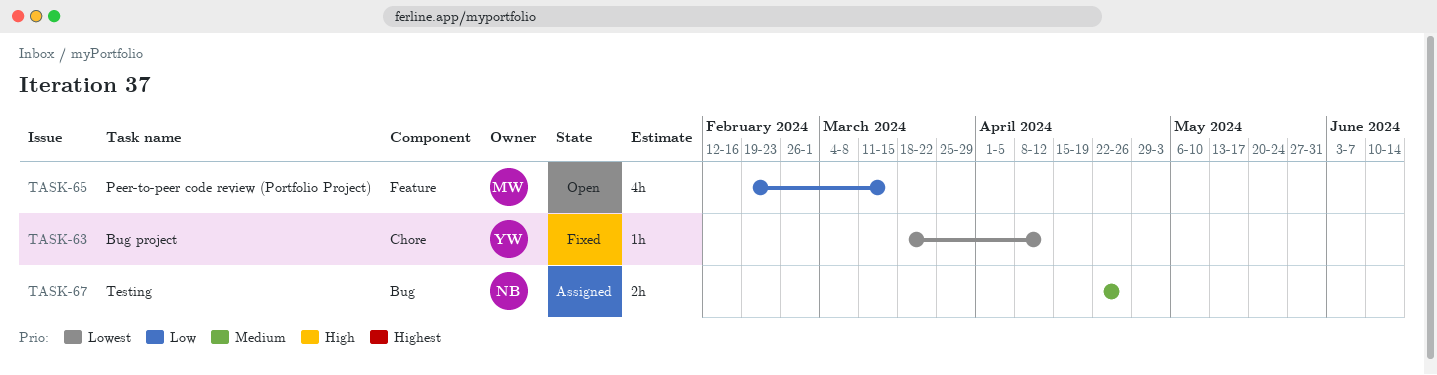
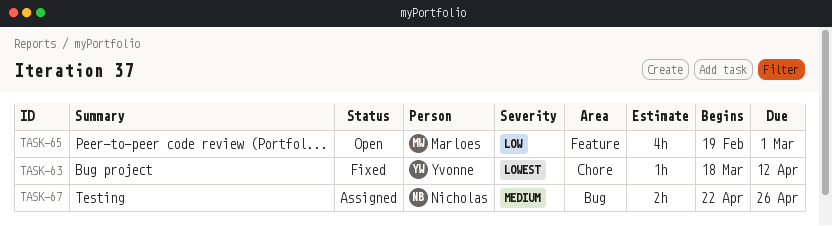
TASK-65, due: Mar 15 -> Mar 1

